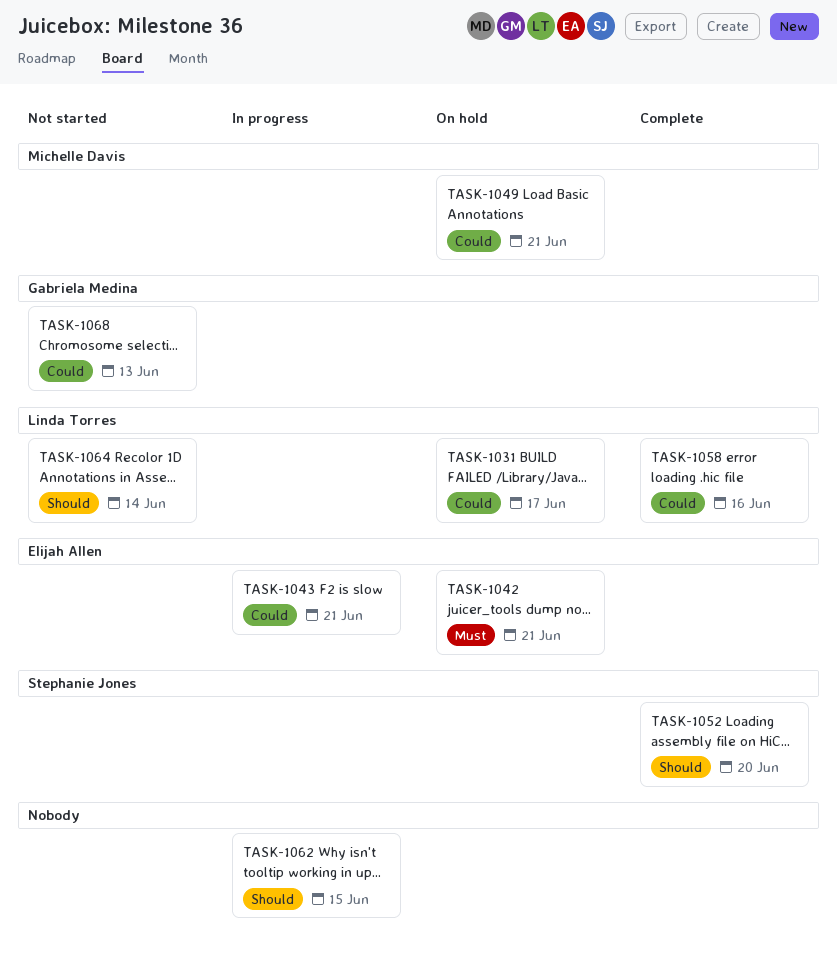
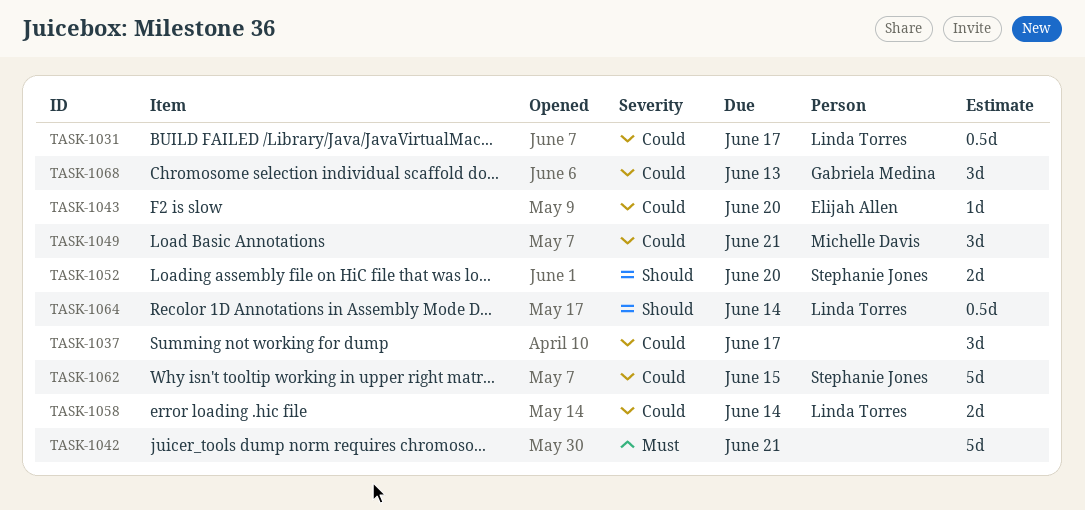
TASK-1037: none -> present
TASK-1042, owner: Elijah Allen -> none
TASK-1043, due: Jun 21 -> Jun 20
TASK-1058, due: Jun 16 -> Jun 14
TASK-1062, owner: none -> Stephanie Jones
TASK-1062, priority: Should -> Could

